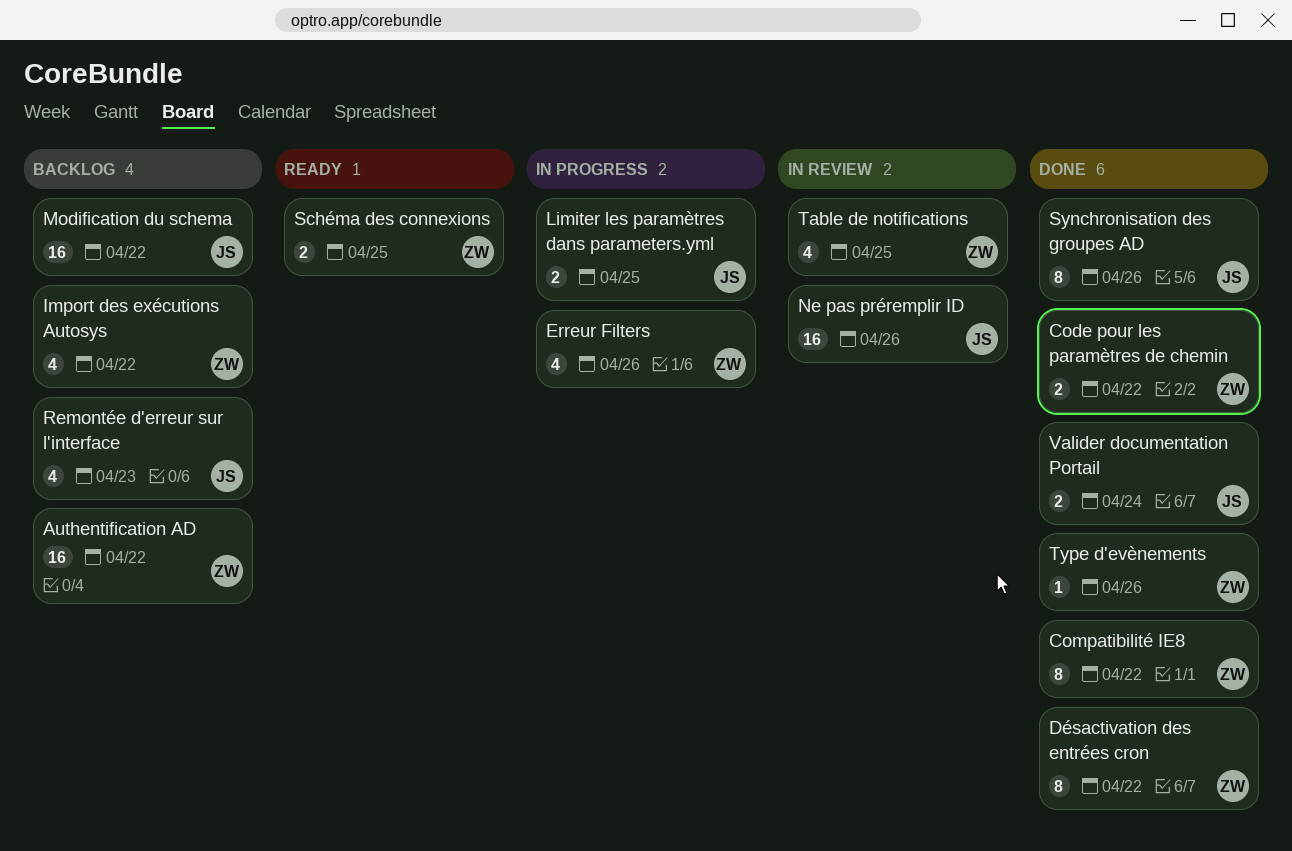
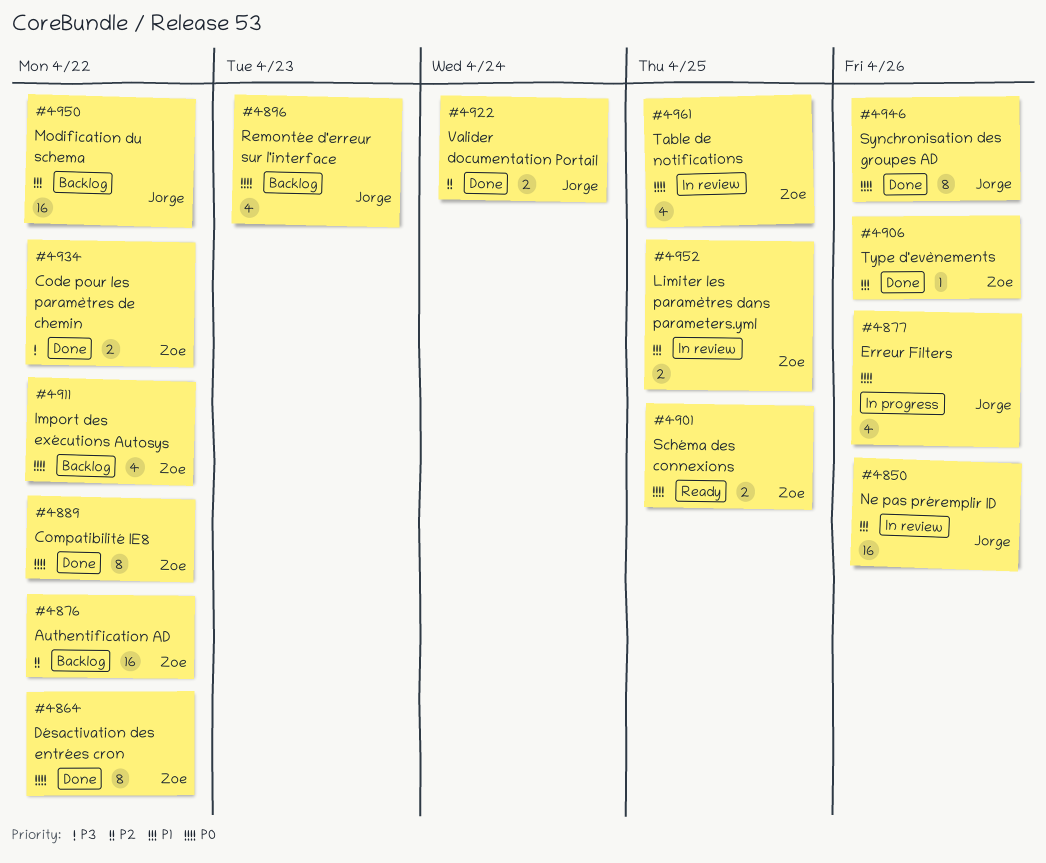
Erreur Filters, owner: Zoe -> Jorge
Limiter les paramètres dans parameters.yml, status: In progress -> In review
Limiter les paramètres dans parameters.yml, owner: Jorge -> Zoe

